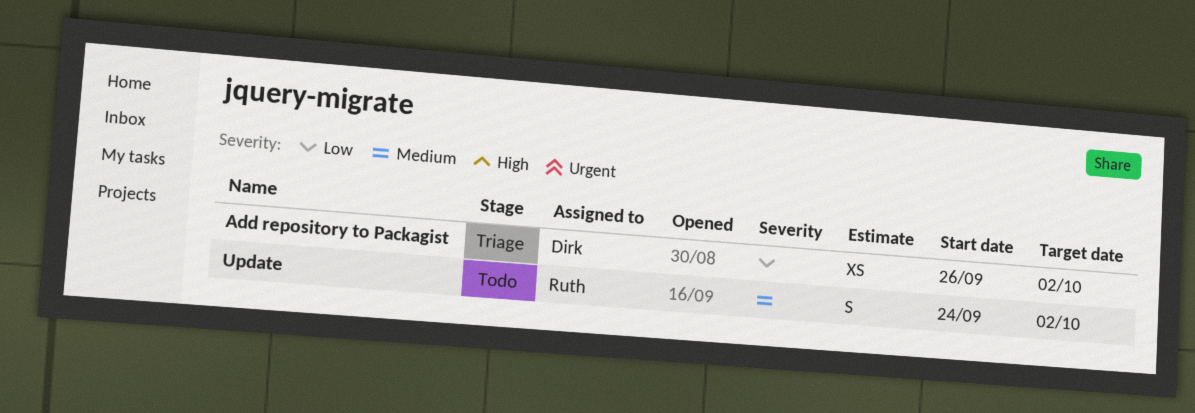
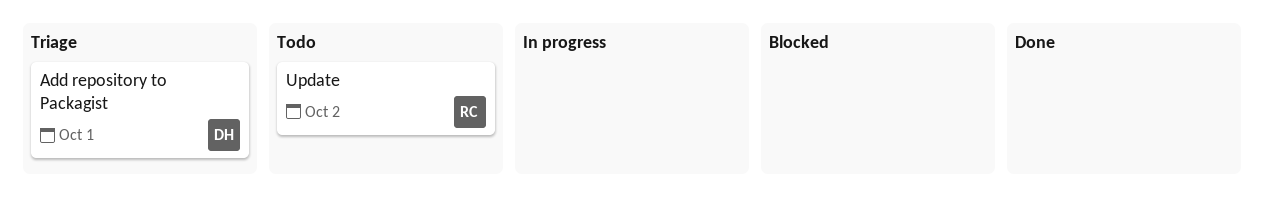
Add repository to Packagist, due: Oct 2 -> Oct 1

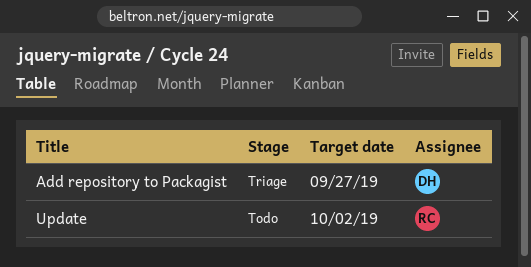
Add repository to Packagist, due: Oct 1 -> Sep 27

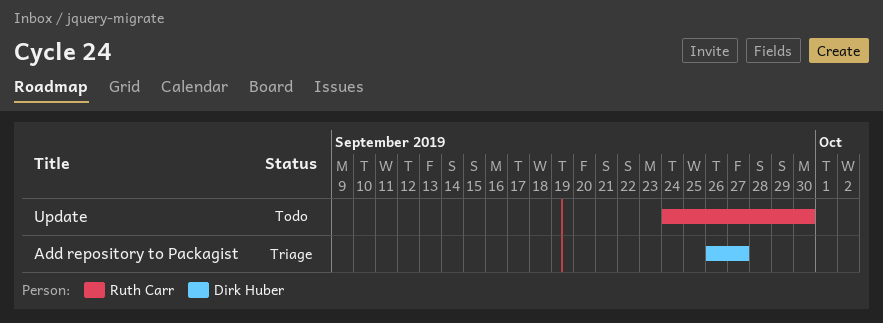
Update, due: Oct 2 -> Sep 30

